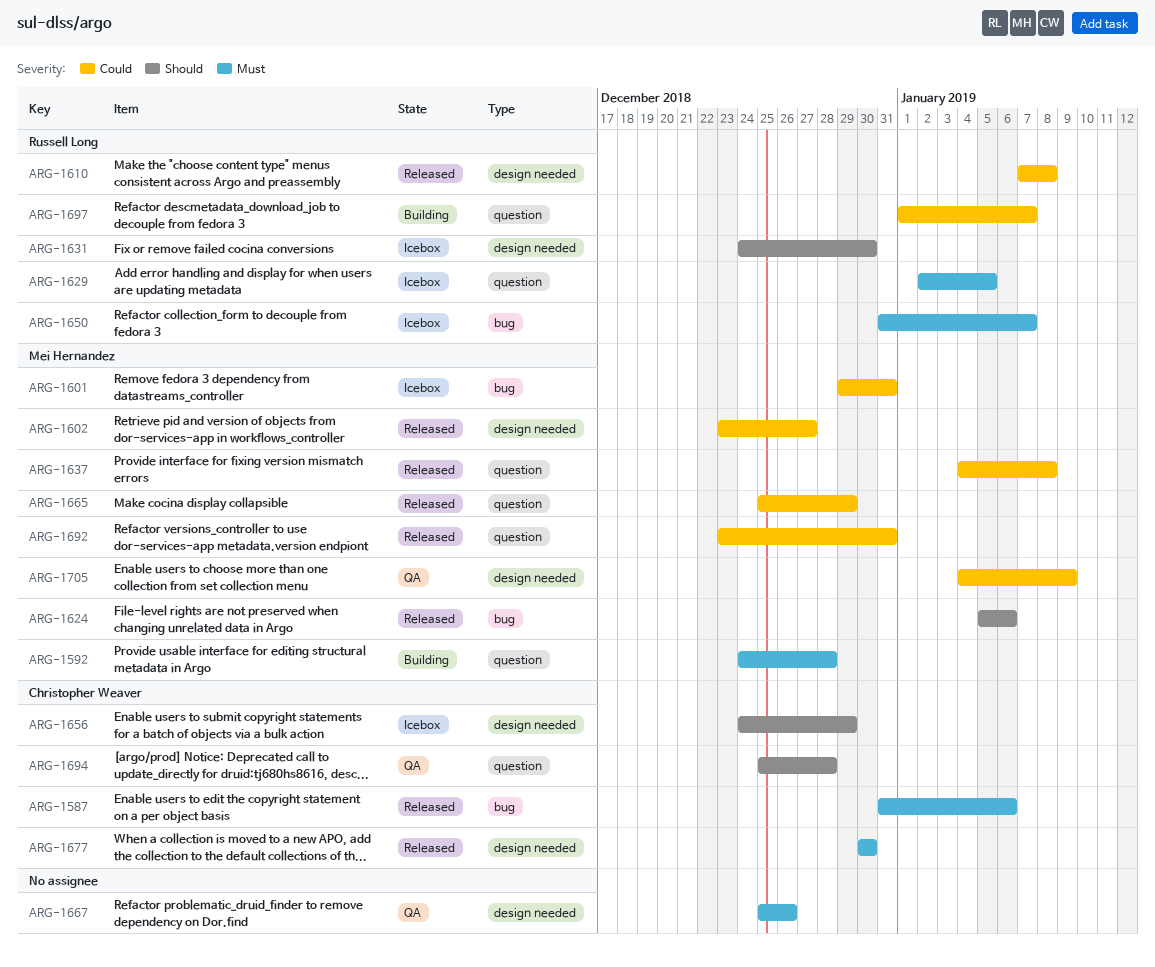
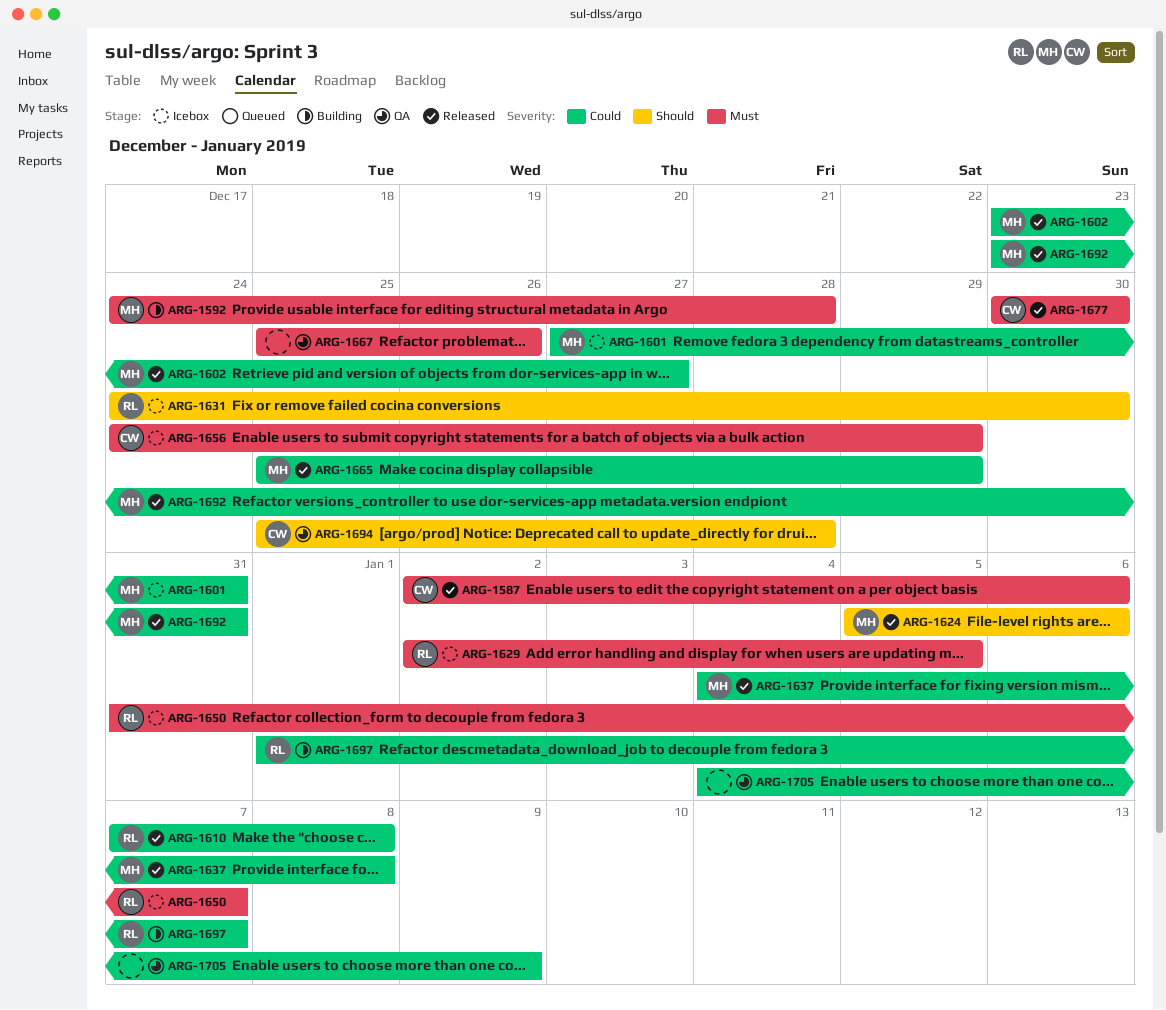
ARG-1587, start: Dec 31 -> Jan 2
ARG-1601, start: Dec 29 -> Dec 27
ARG-1656, priority: Should -> Must
ARG-1705, owner: Mei Hernandez -> none

